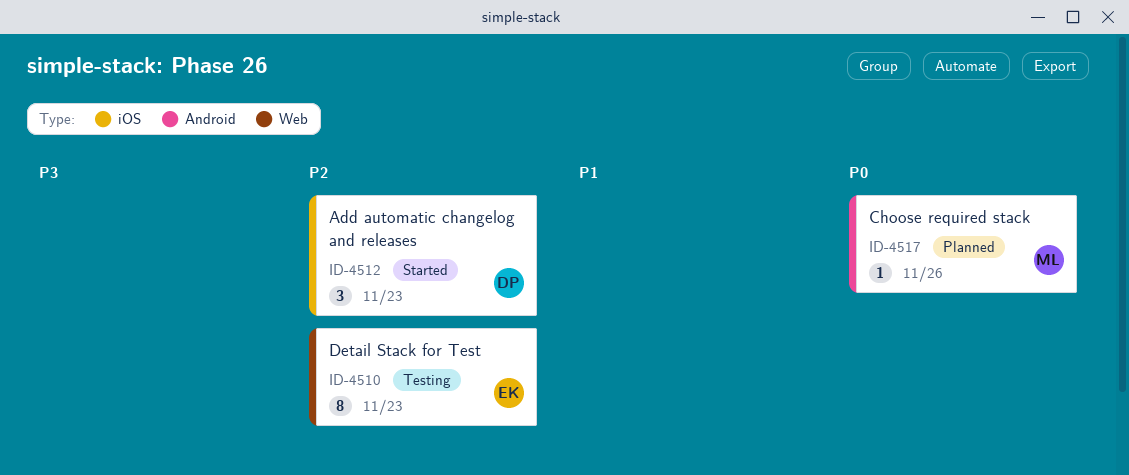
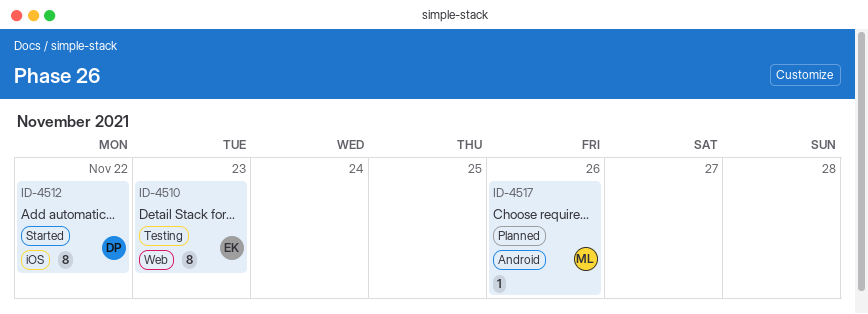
ID-4512, estimate: 3 -> 8
ID-4512, due: Nov 23 -> Nov 22

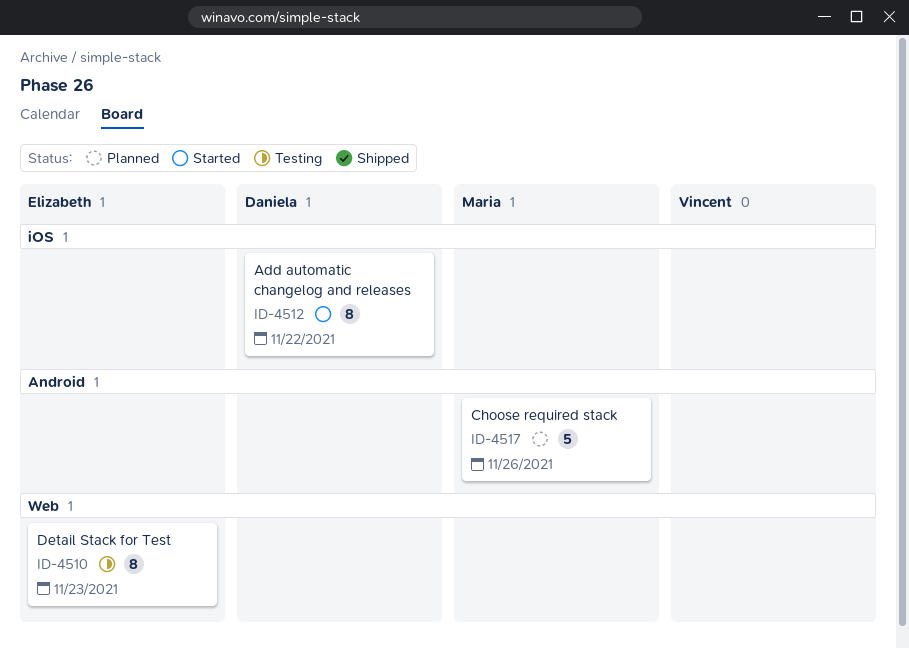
ID-4517, estimate: 1 -> 5

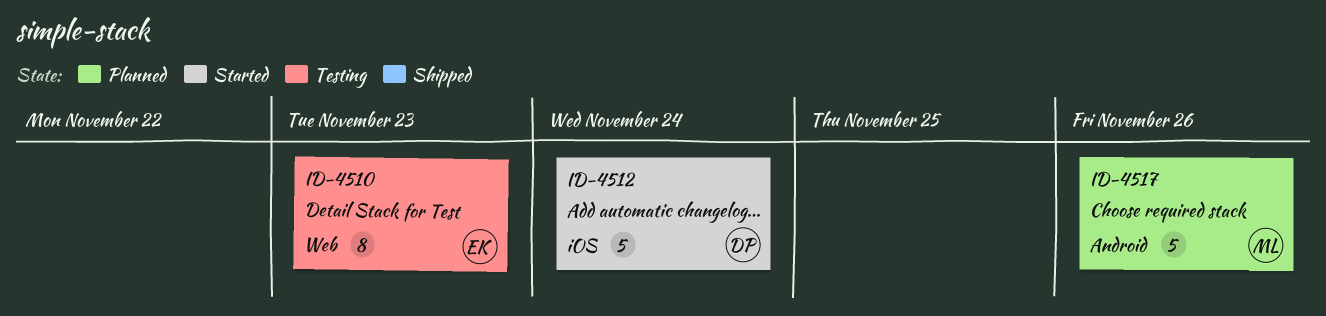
ID-4512, estimate: 8 -> 5
ID-4512, due: Nov 22 -> Nov 24

